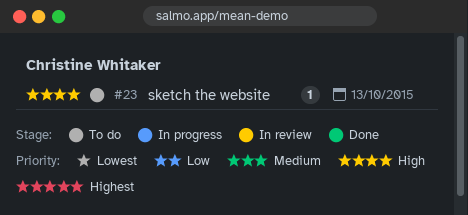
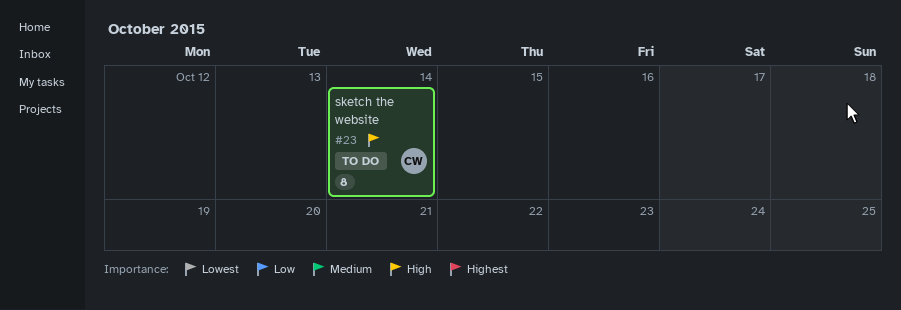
#23, estimate: 1 -> 8
#23, due: Oct 13 -> Oct 14

